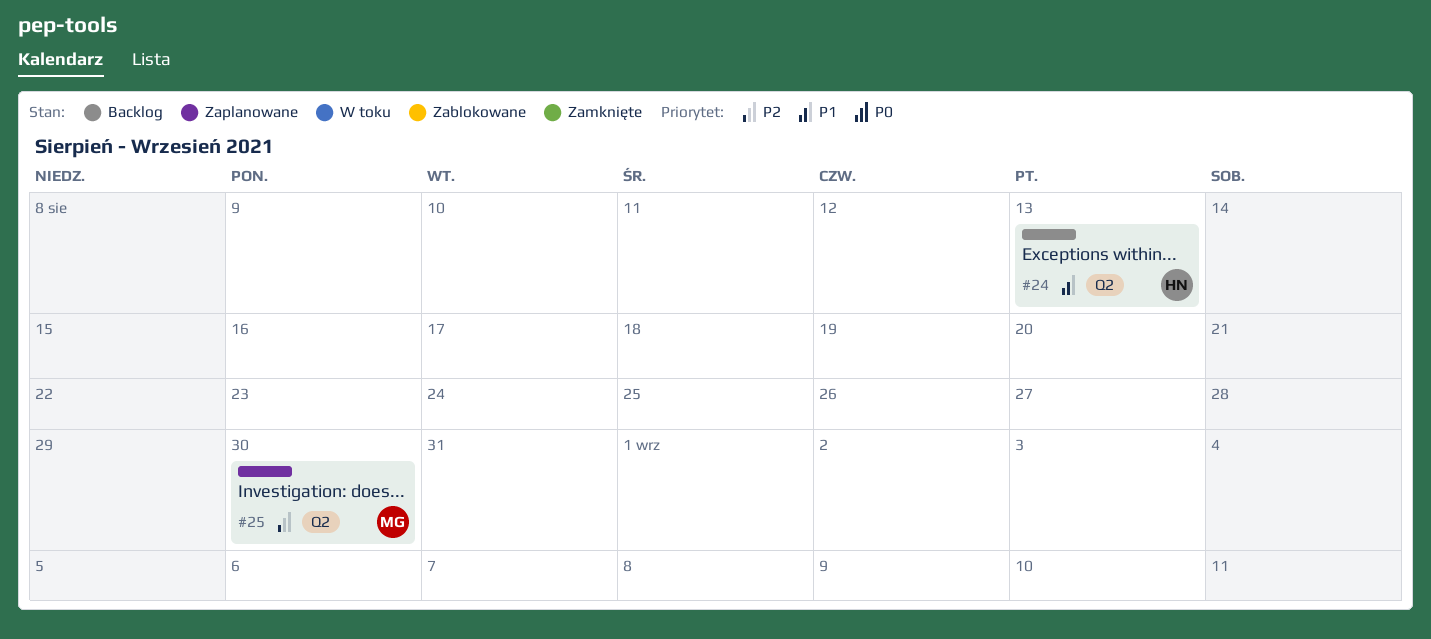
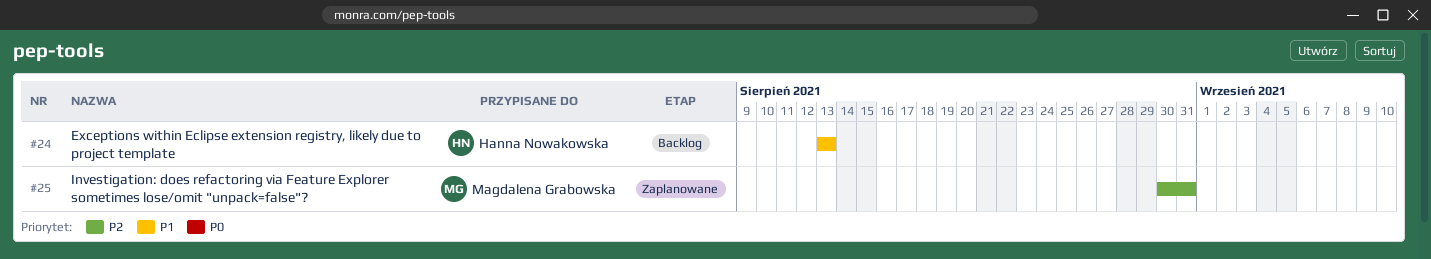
#25, due: Aug 30 -> Aug 31

